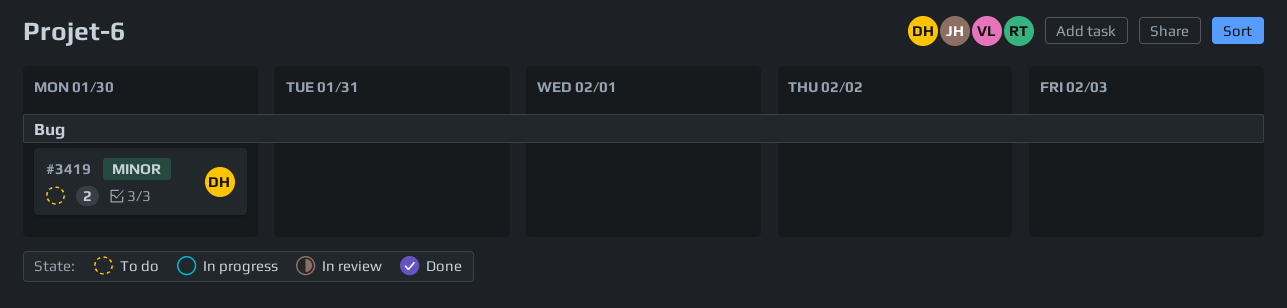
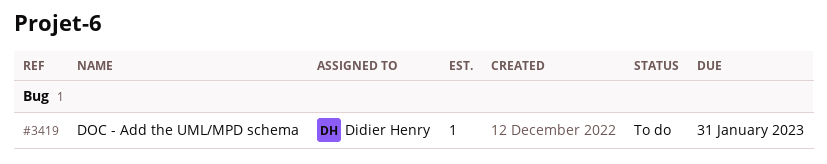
#3419, estimate: 2 -> 1
#3419, due: Jan 30 -> Jan 31

